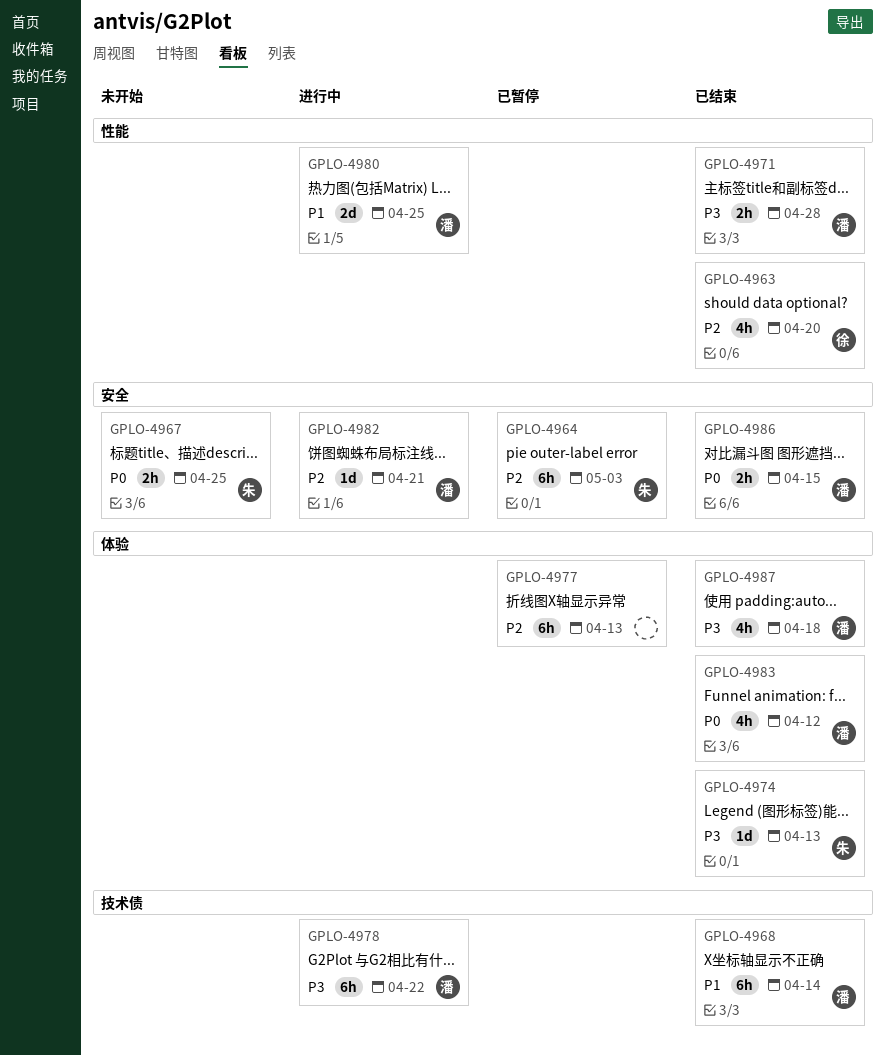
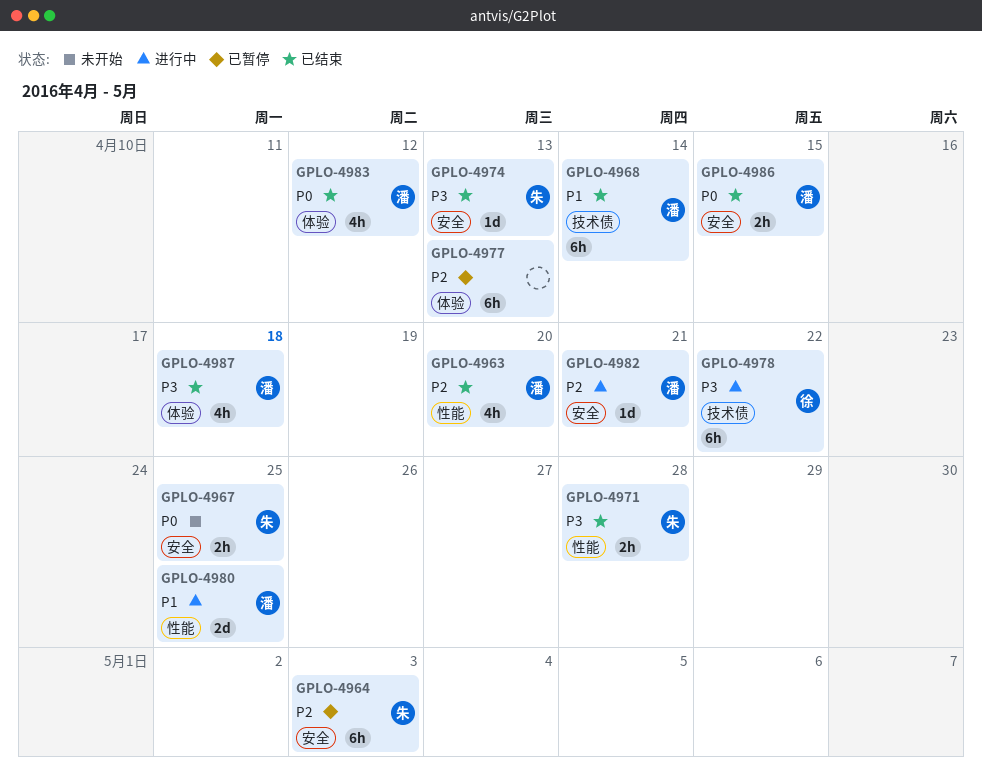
GPLO-4963, owner: 徐 -> 潘
GPLO-4971, owner: 潘 -> 朱
GPLO-4974, label: 体验 -> 安全
GPLO-4978, owner: 潘 -> 徐

